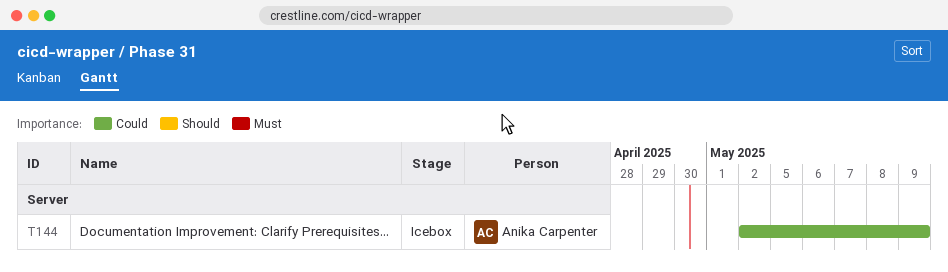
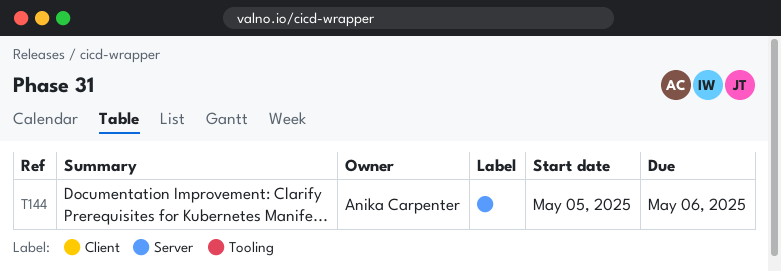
T144, start: May 2 -> May 5
T144, due: May 9 -> May 6

